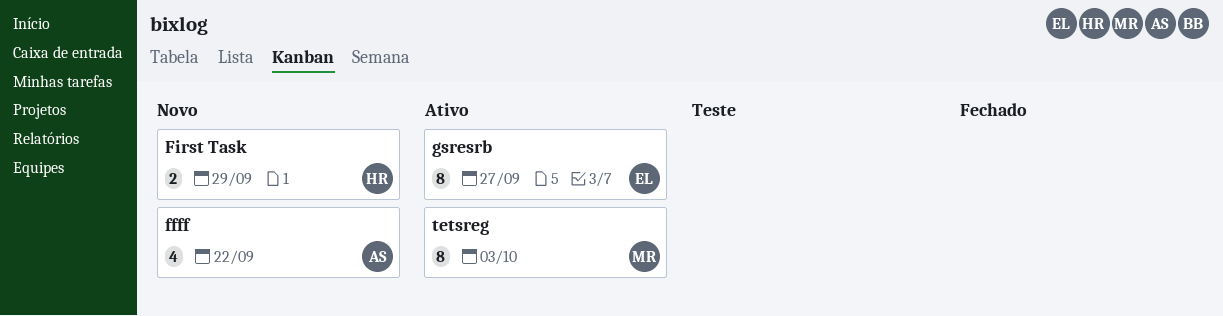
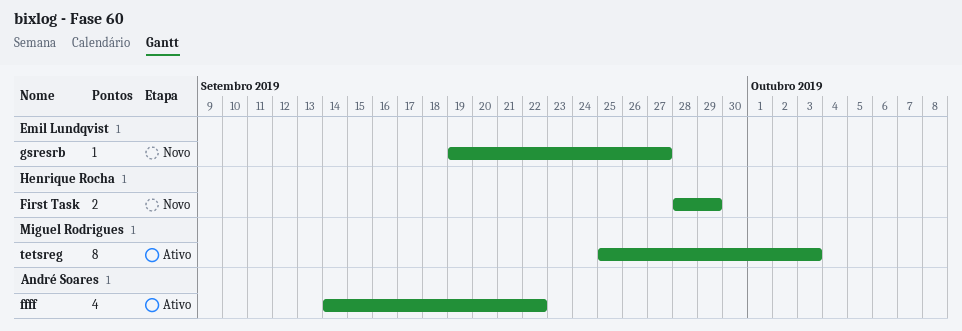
ffff, status: Novo -> Ativo
gsresrb, status: Ativo -> Novo
gsresrb, estimate: 8 -> 1

